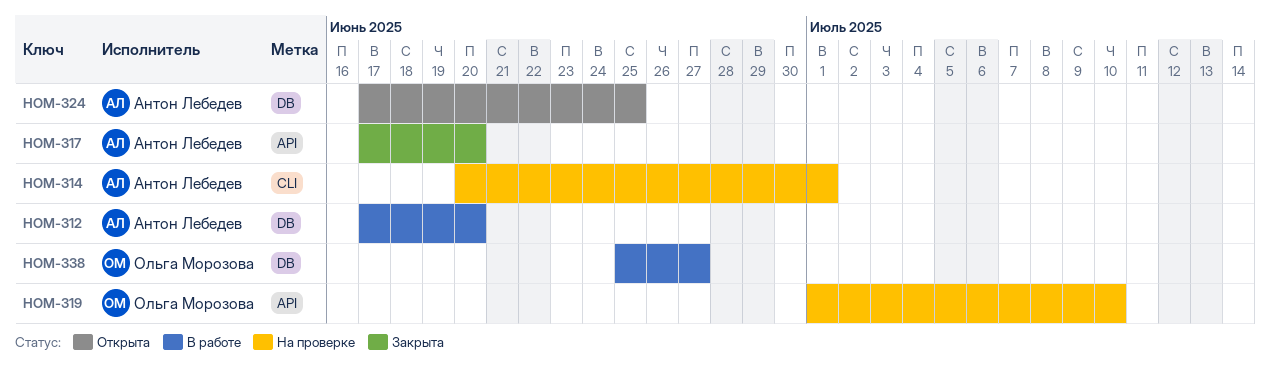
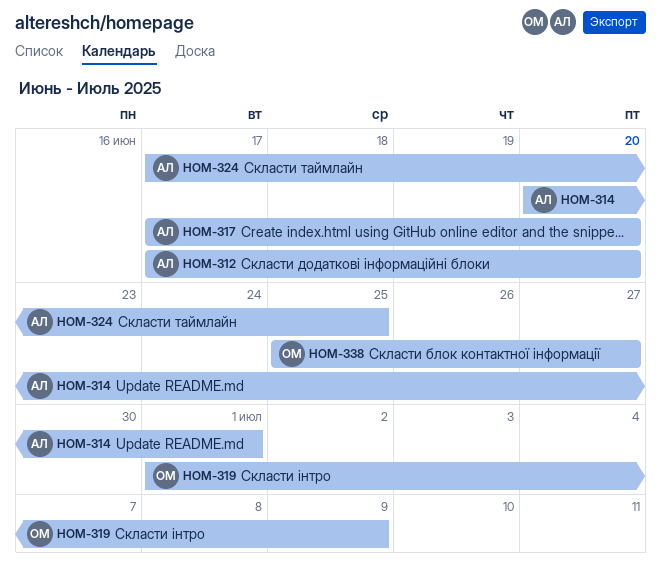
HOM-319, due: Jul 10 -> Jul 9

